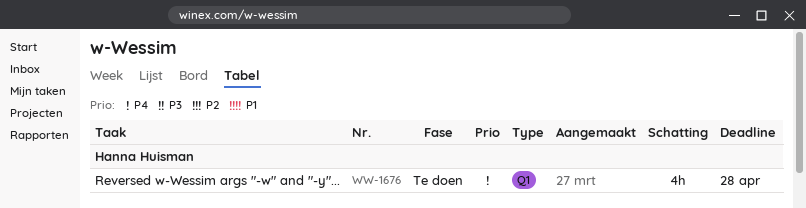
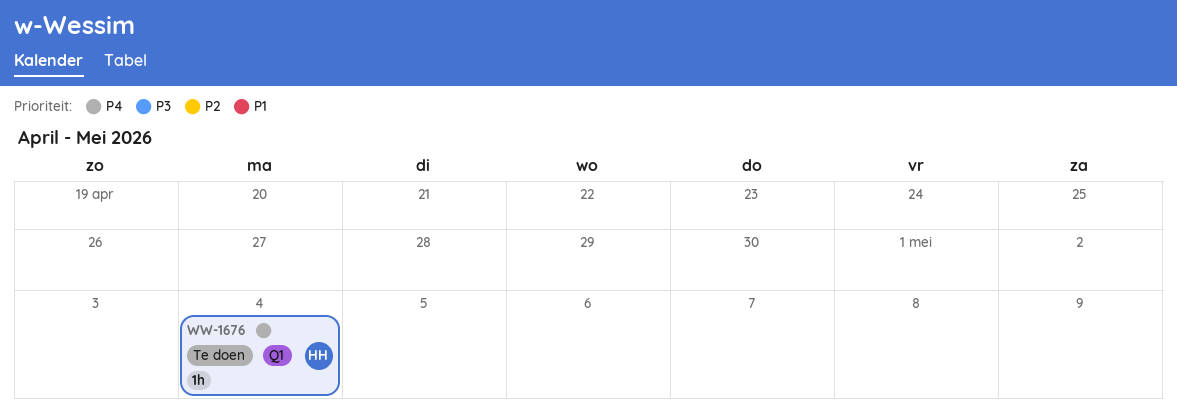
WW-1676, estimate: 4h -> 1h
WW-1676, due: Apr 28 -> May 4

